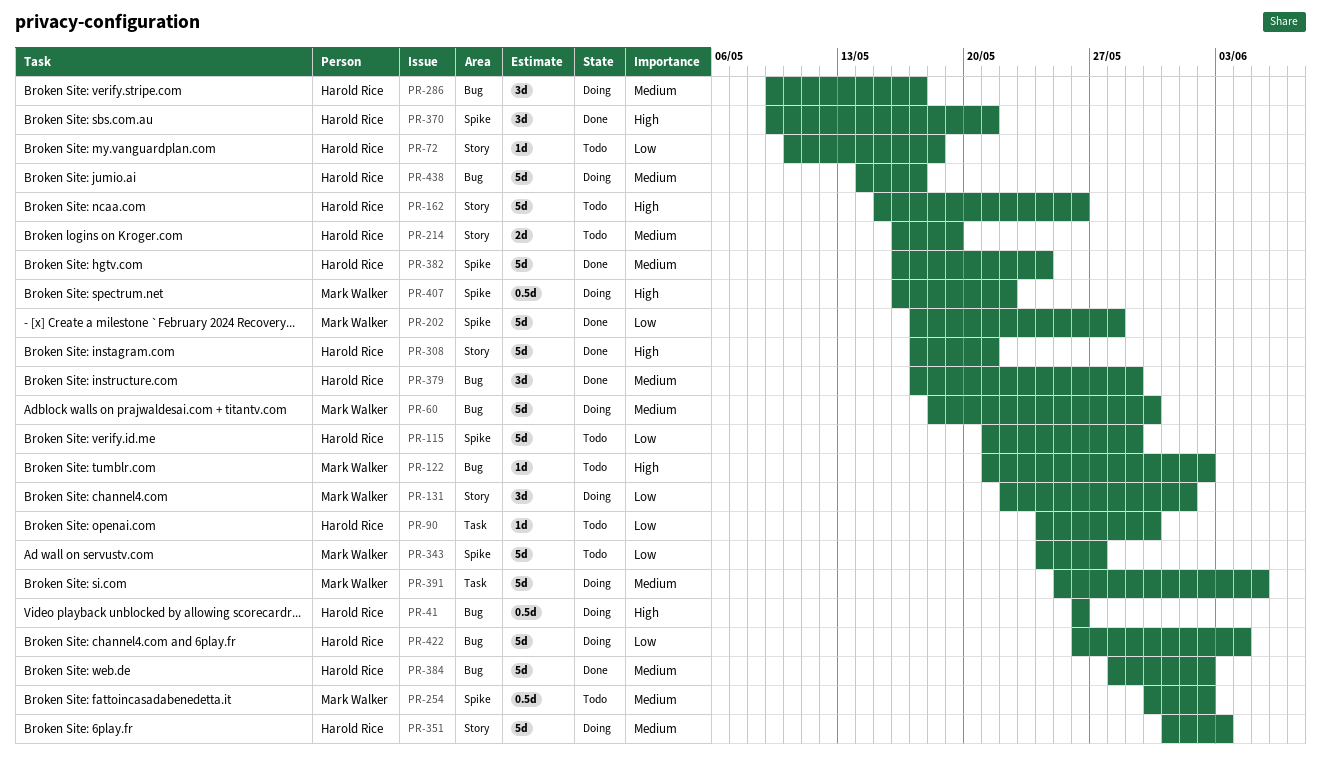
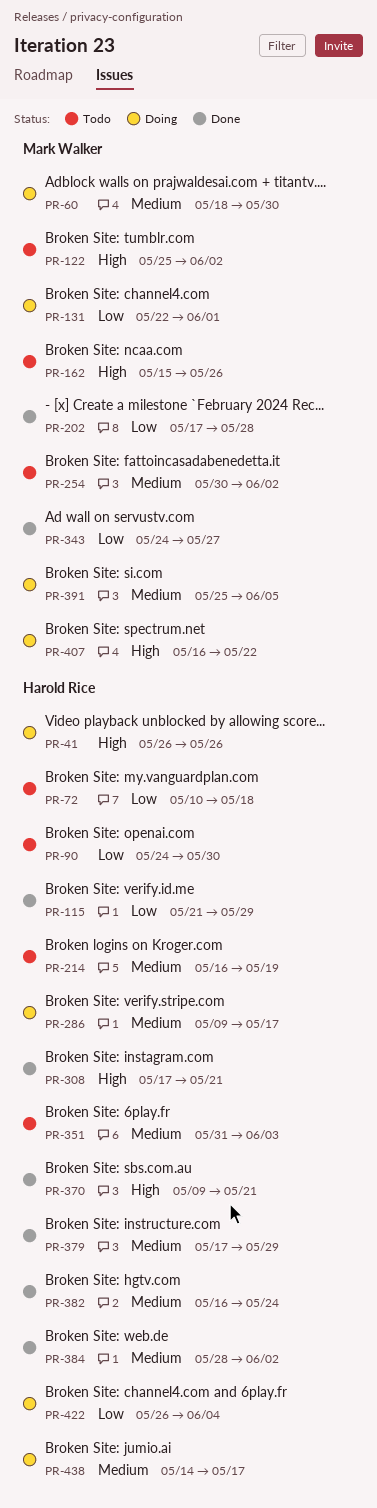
PR-115, status: Todo -> Done
PR-122, start: May 21 -> May 25
PR-162, owner: Harold Rice -> Mark Walker
PR-343, status: Todo -> Done
PR-351, status: Doing -> Todo

